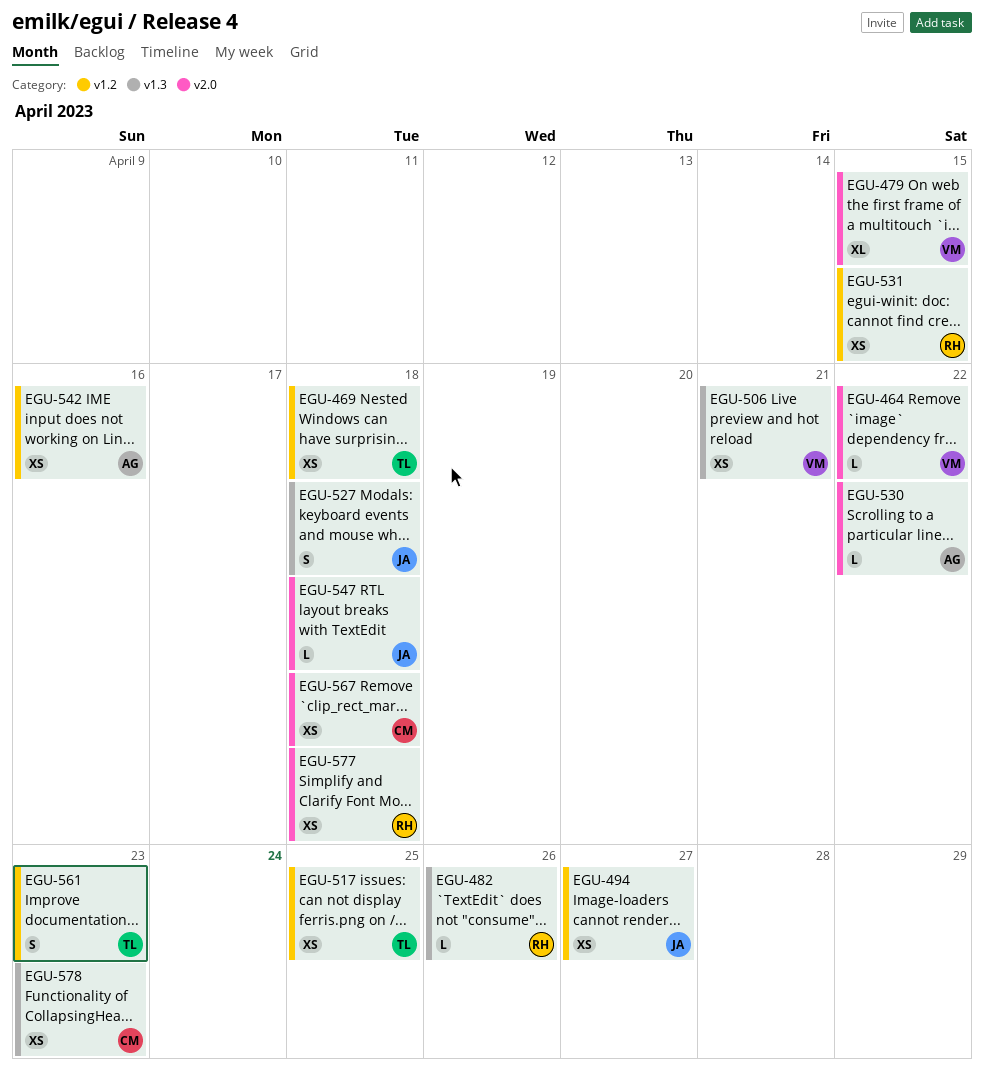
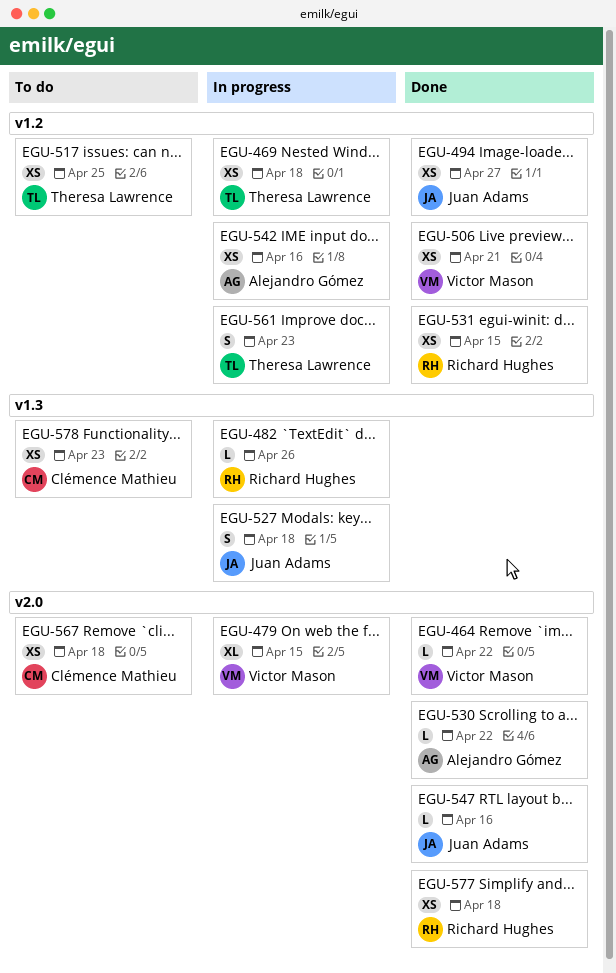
EGU-506, label: v1.3 -> v1.2
EGU-547, due: Apr 18 -> Apr 16

